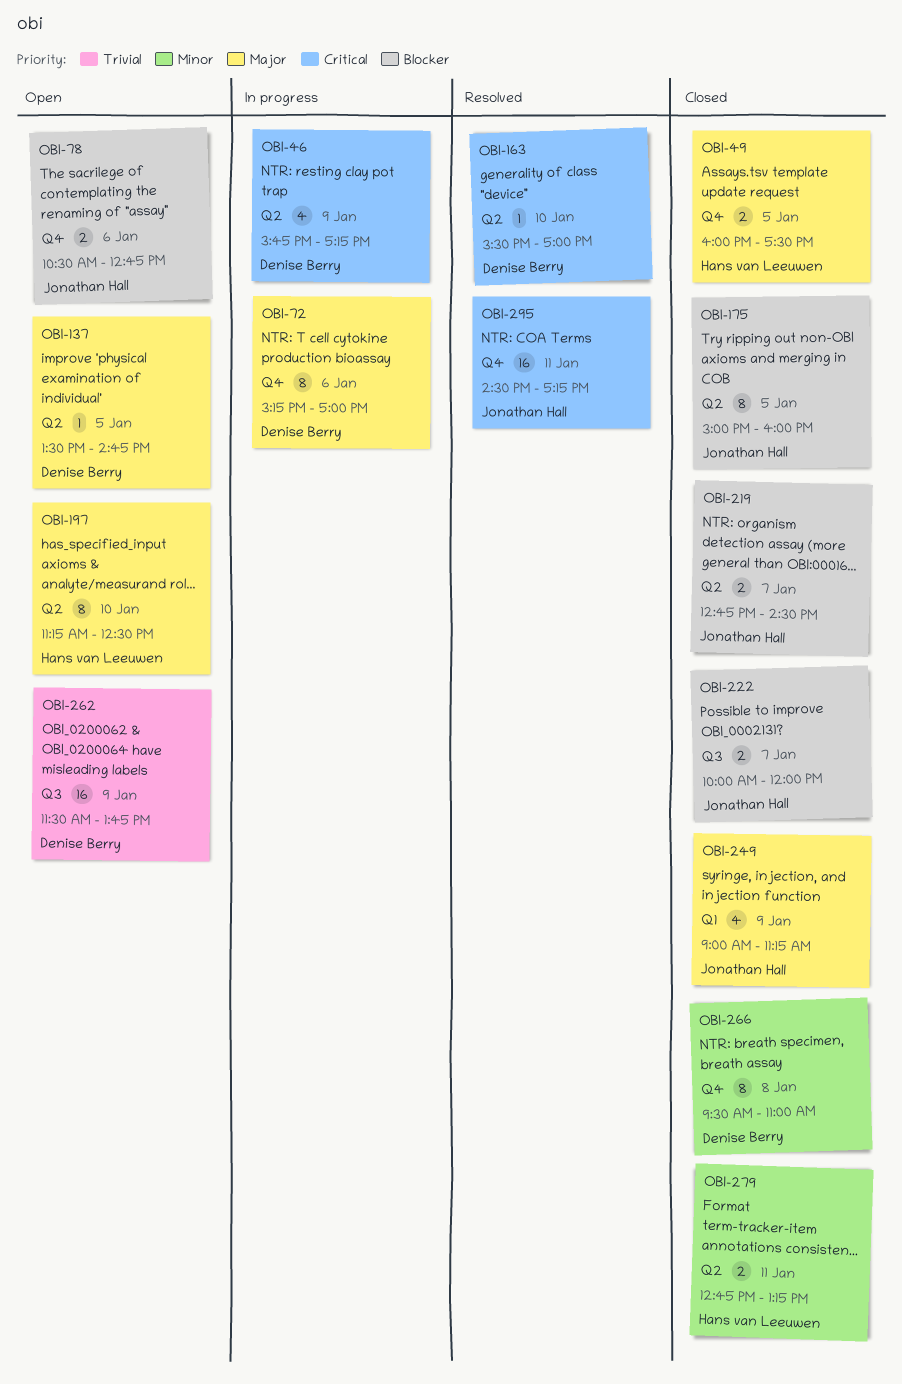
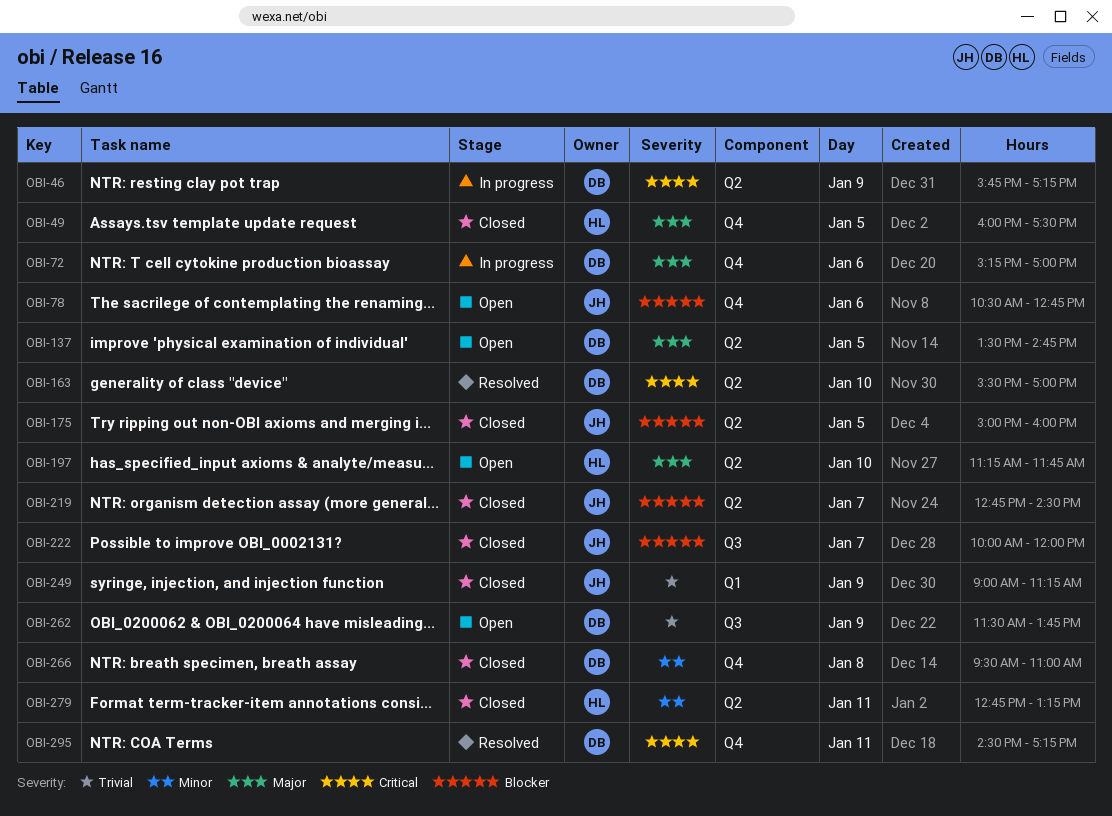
OBI-197, ends: 12:30 -> 11:45
OBI-249, priority: Major -> Trivial
OBI-295, owner: Jonathan Hall -> Denise Berry

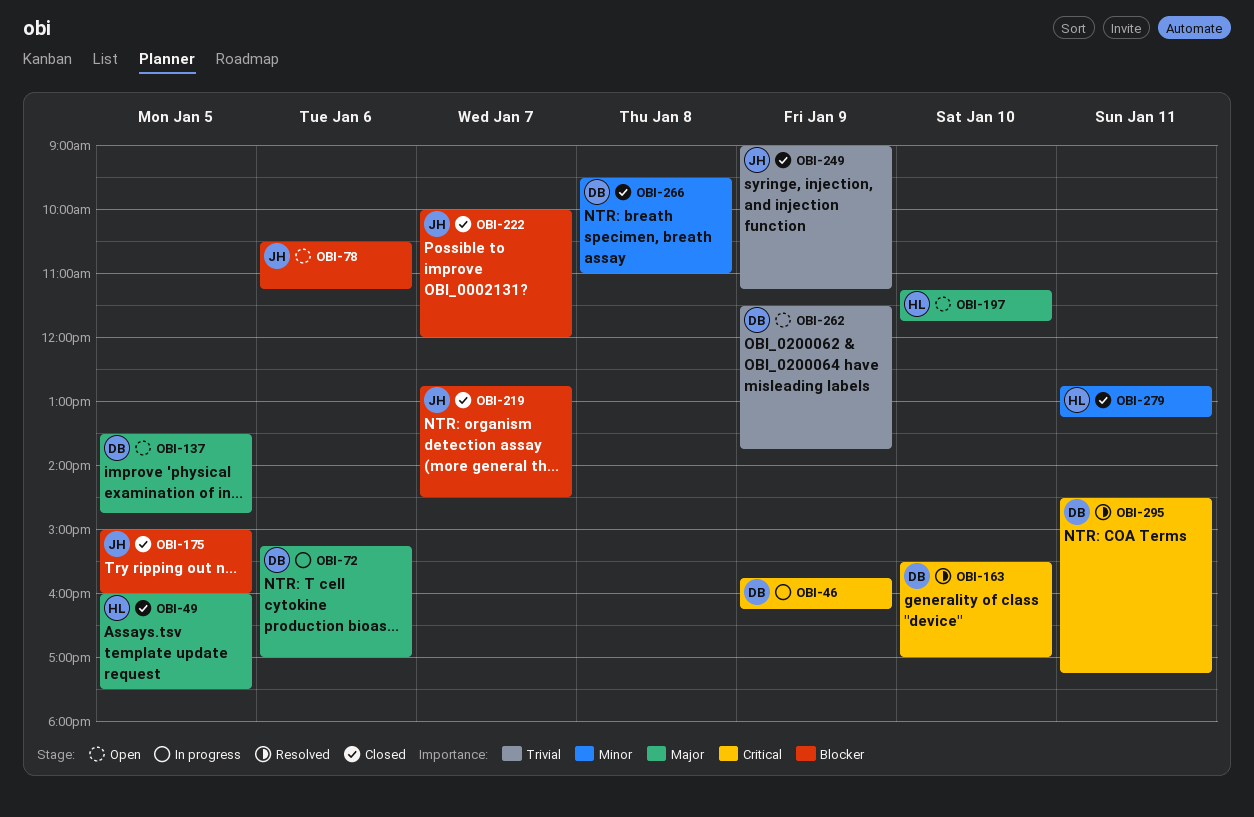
OBI-46, ends: 17:15 -> 16:15
OBI-78, ends: 12:45 -> 11:15

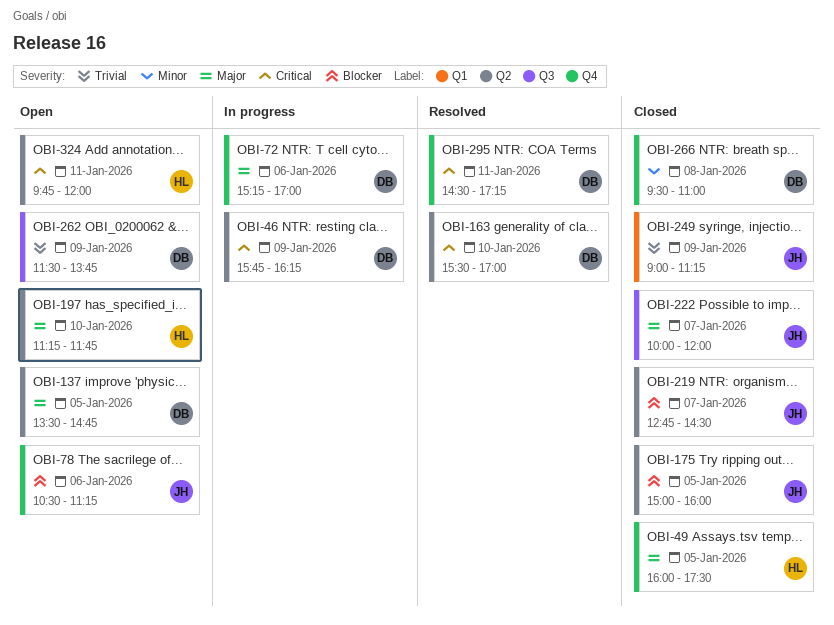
OBI-222, priority: Blocker -> Major
OBI-279: present -> none
OBI-324: none -> present

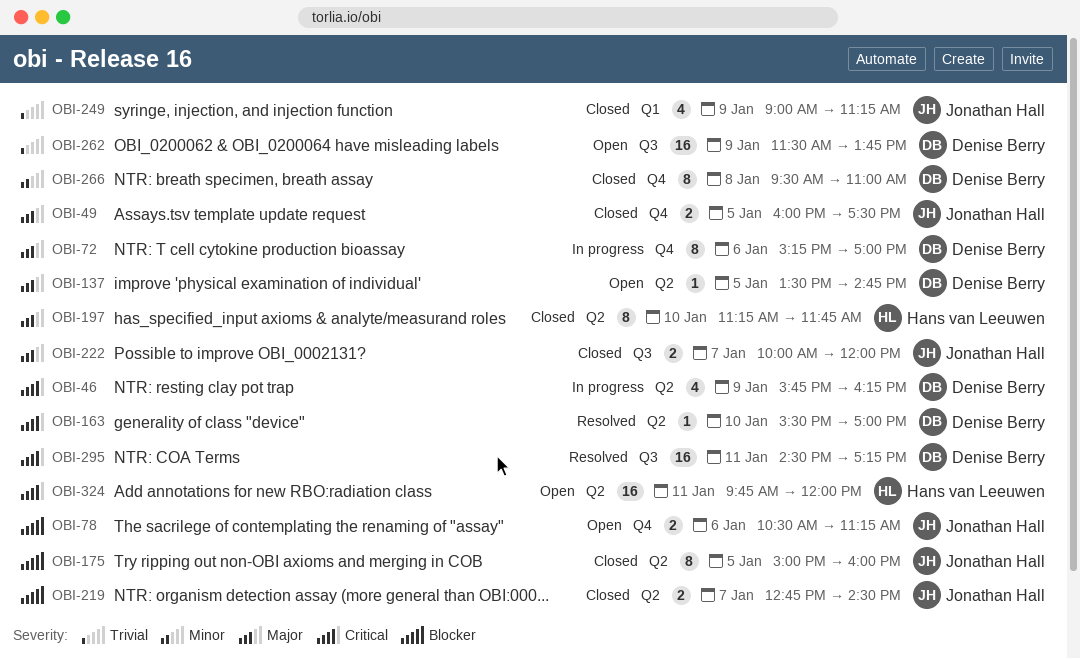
OBI-49, owner: Hans van Leeuwen -> Jonathan Hall
OBI-197, status: Open -> Closed
OBI-295, label: Q4 -> Q3

